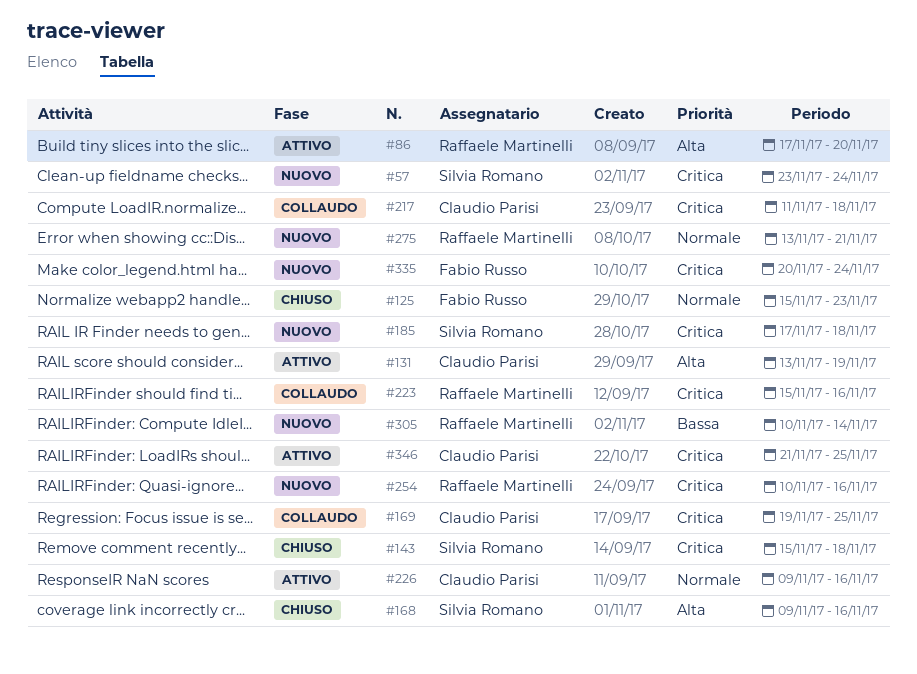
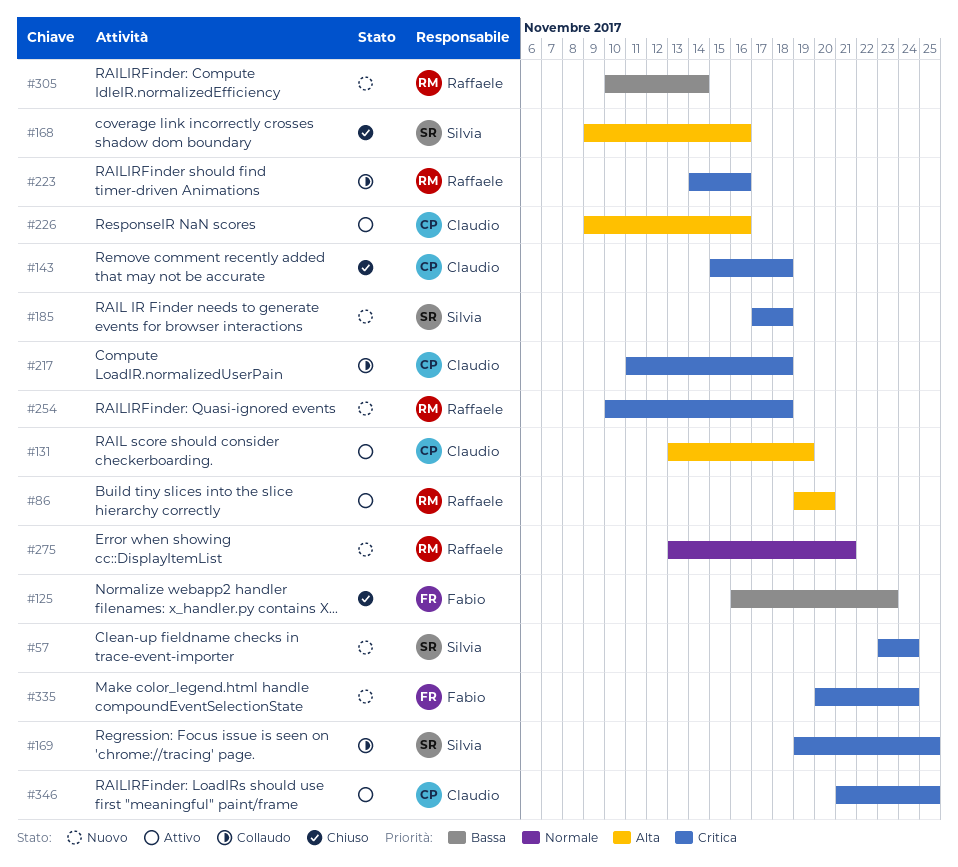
#86, start: Nov 17 -> Nov 19
#125, priority: Normale -> Bassa
#125, start: Nov 15 -> Nov 16
#143, owner: Silvia Romano -> Claudio Parisi
#169, owner: Claudio Parisi -> Silvia Romano
#223, start: Nov 15 -> Nov 14
#226, priority: Normale -> Alta
#254, due: Nov 16 -> Nov 18

